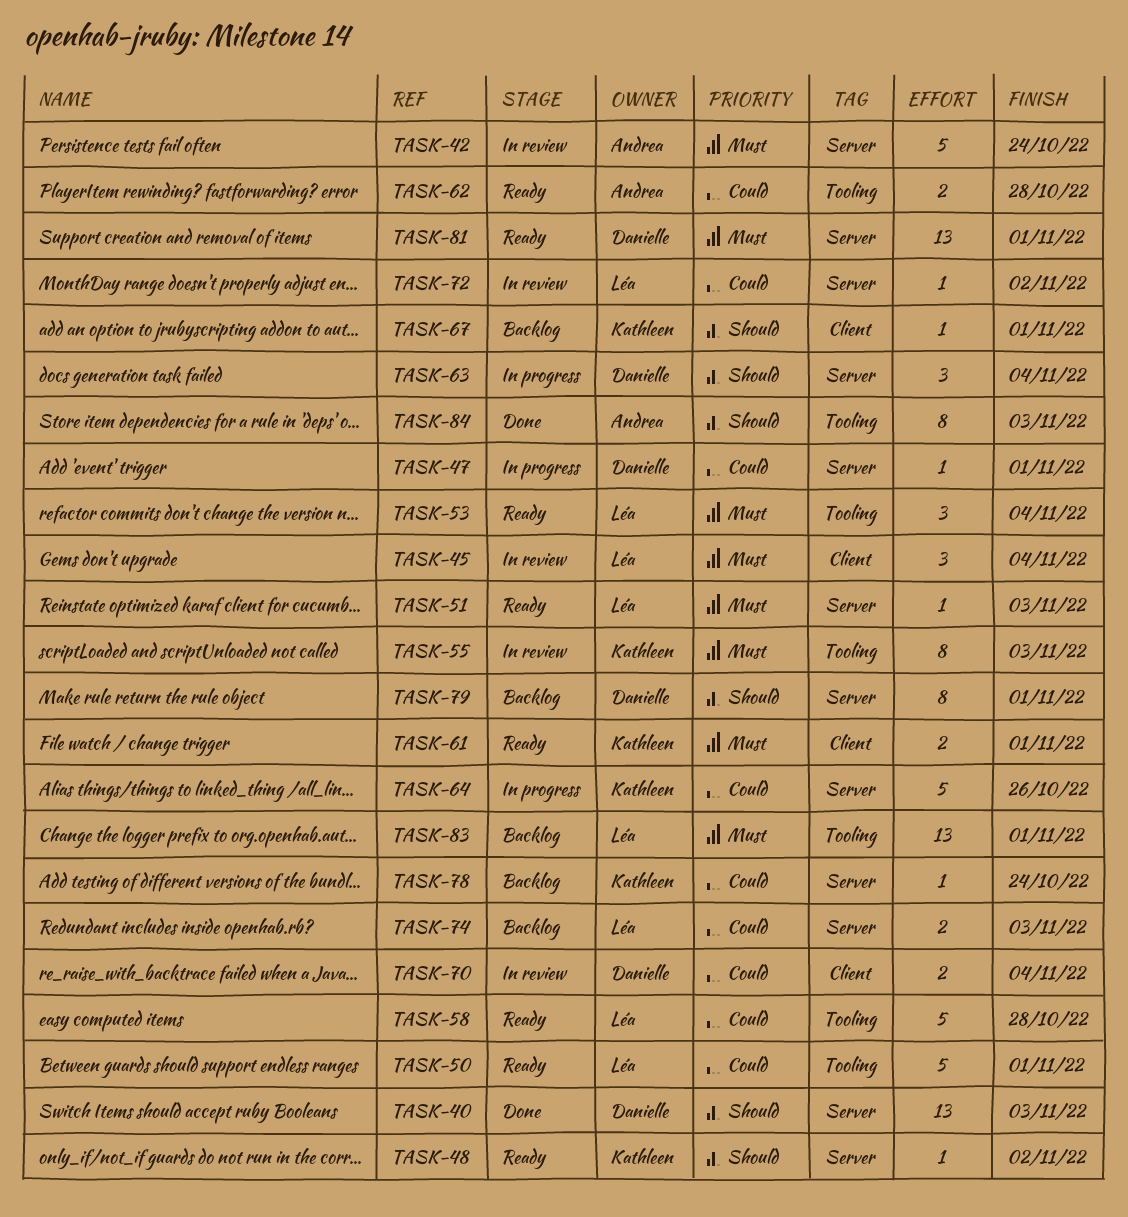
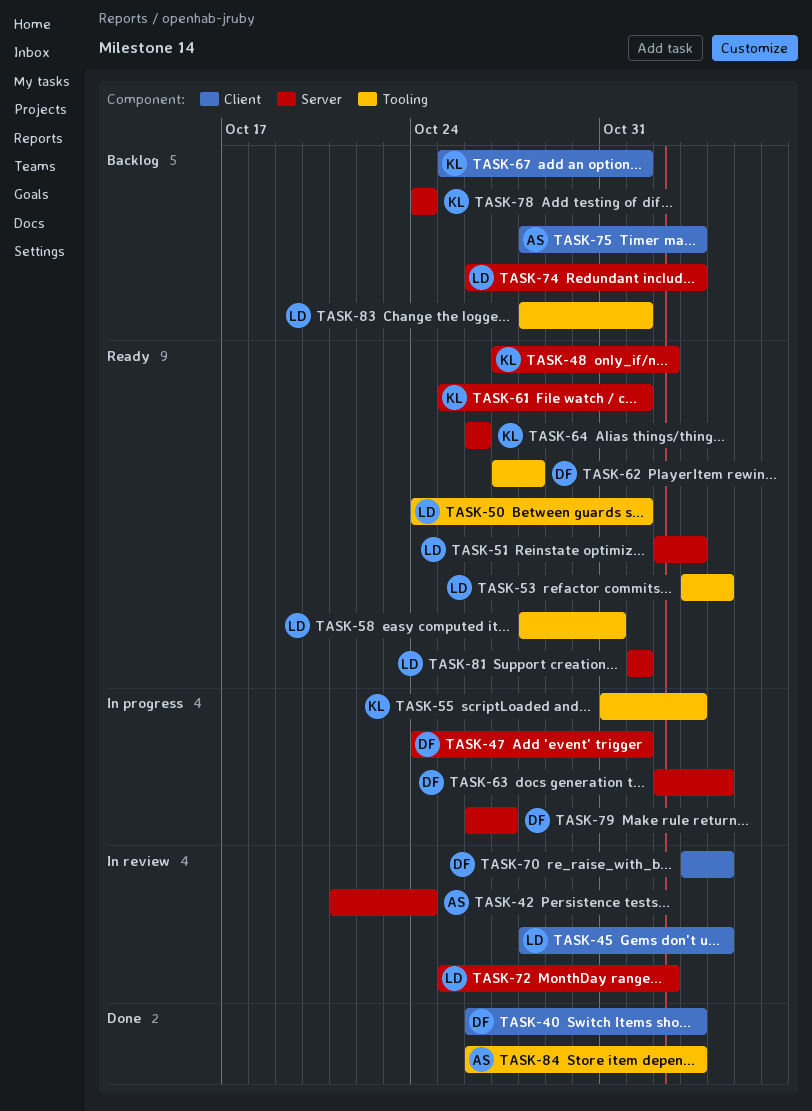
TASK-40, label: Server -> Client
TASK-55, status: In review -> In progress
TASK-58, due: Oct 28 -> Oct 31
TASK-61, label: Client -> Server
TASK-62, owner: Andrea -> Danielle
TASK-64, status: In progress -> Ready
TASK-75: none -> present
TASK-79, status: Backlog -> In progress
TASK-79, due: Nov 1 -> Oct 27
TASK-81, owner: Danielle -> Léa

